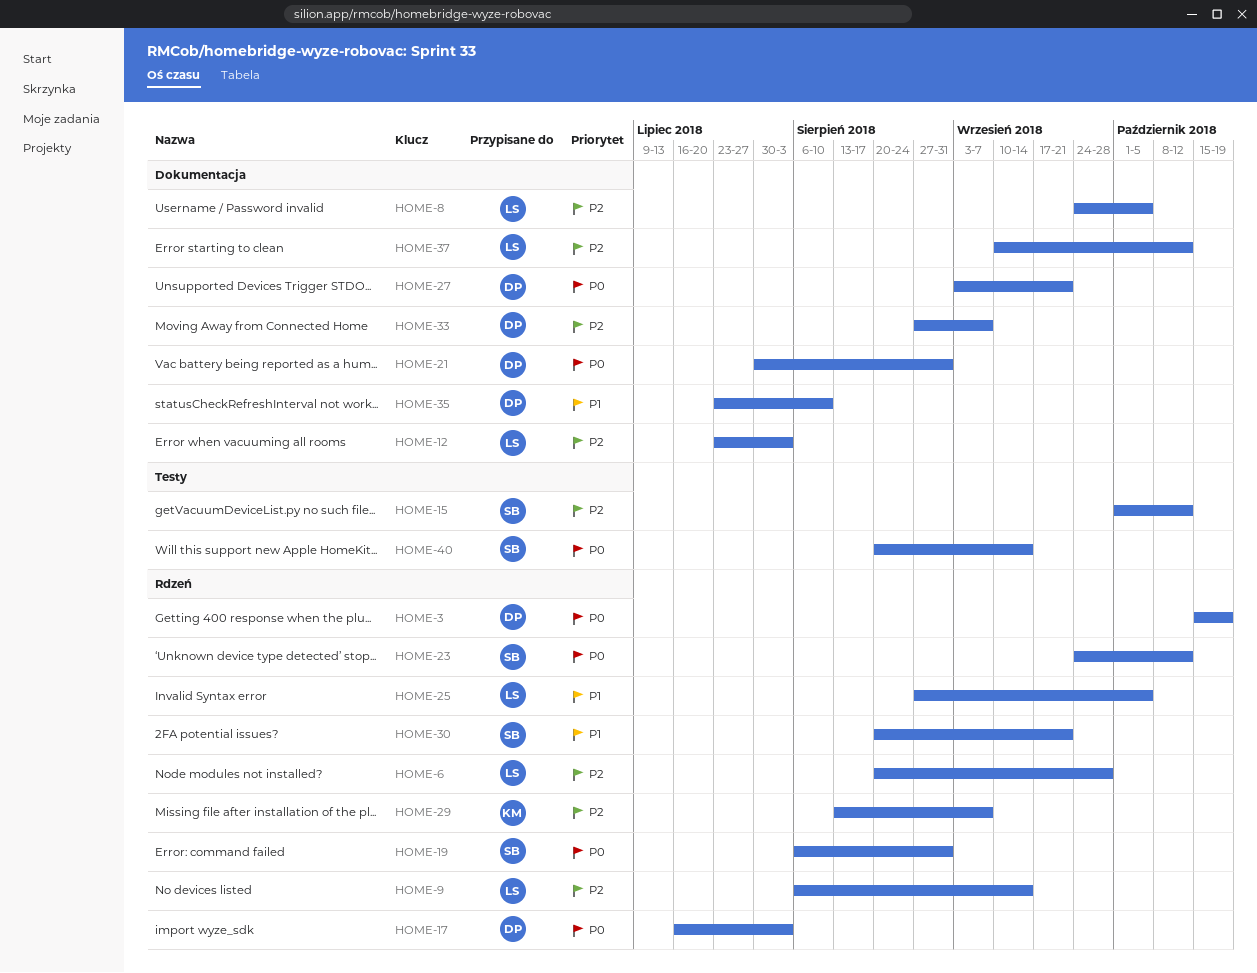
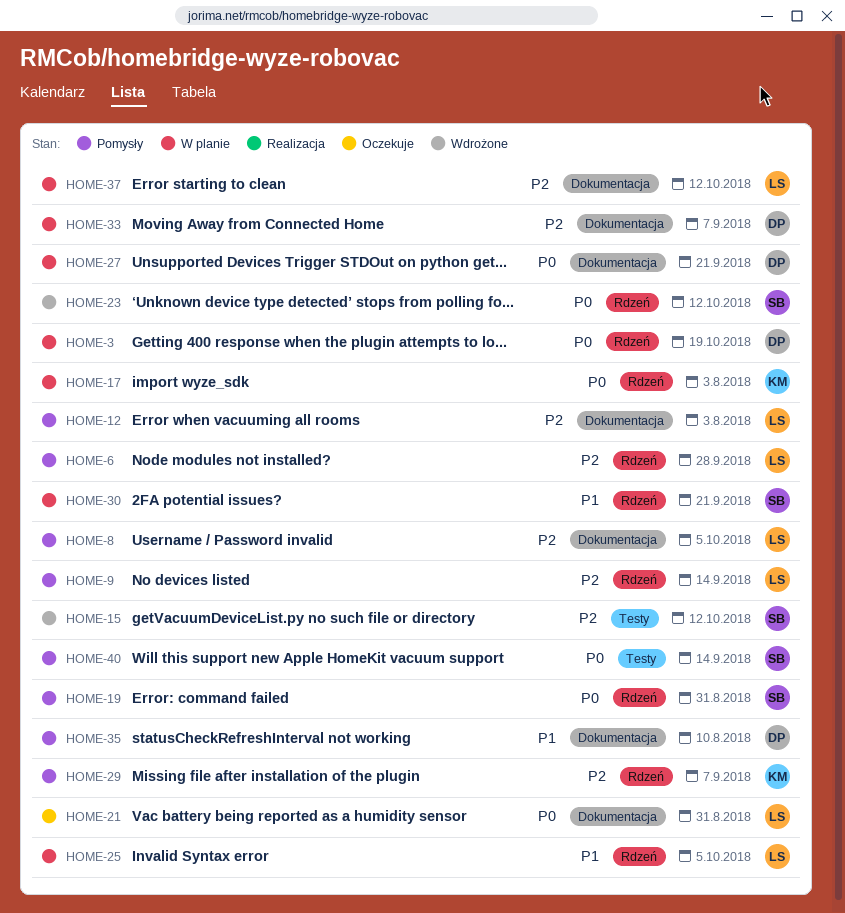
HOME-17, owner: DP -> KM
HOME-21, owner: DP -> LS

